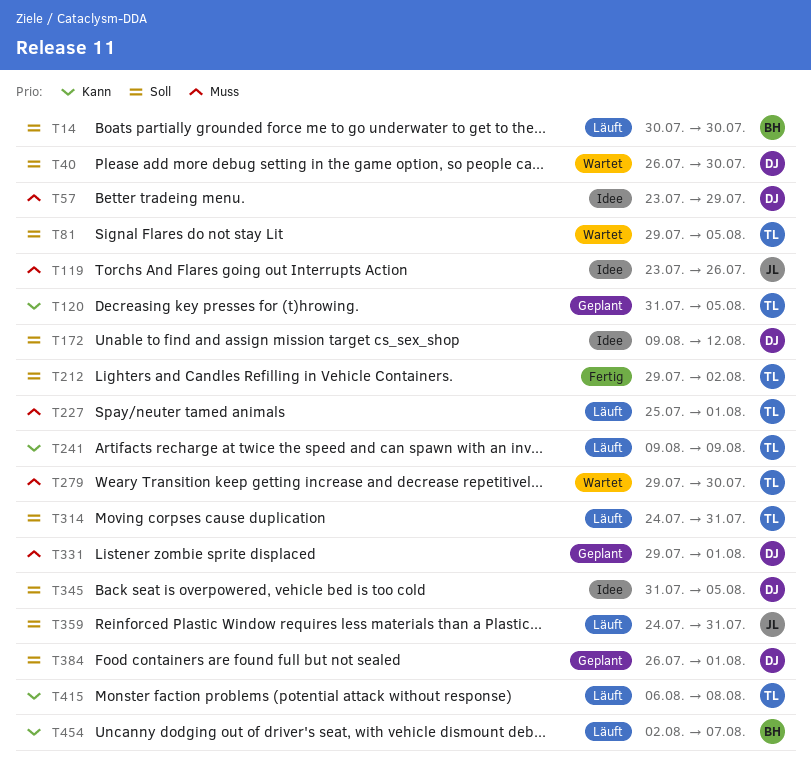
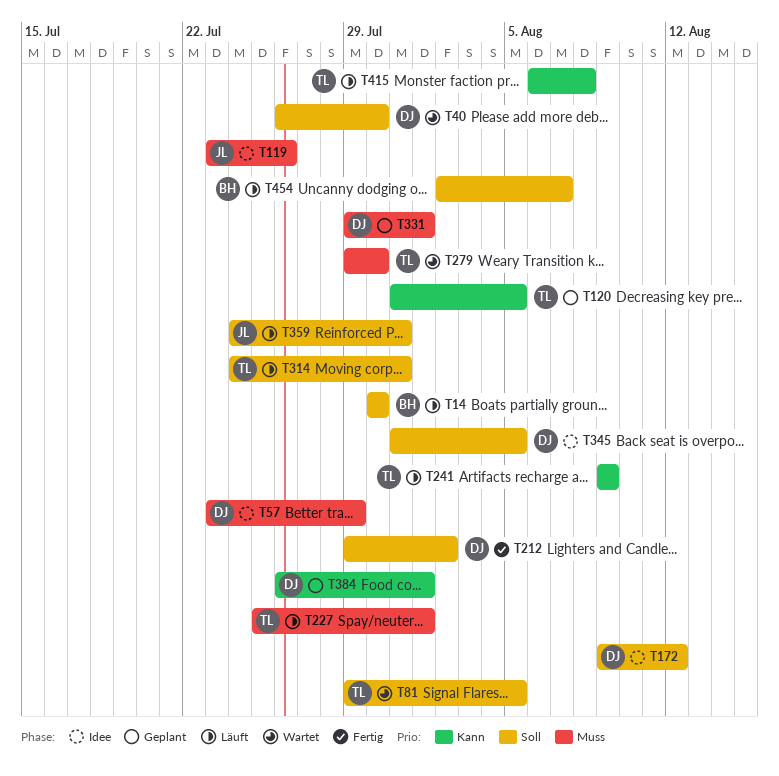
T212, owner: TL -> DJ
T384, priority: Soll -> Kann
T454, priority: Kann -> Soll

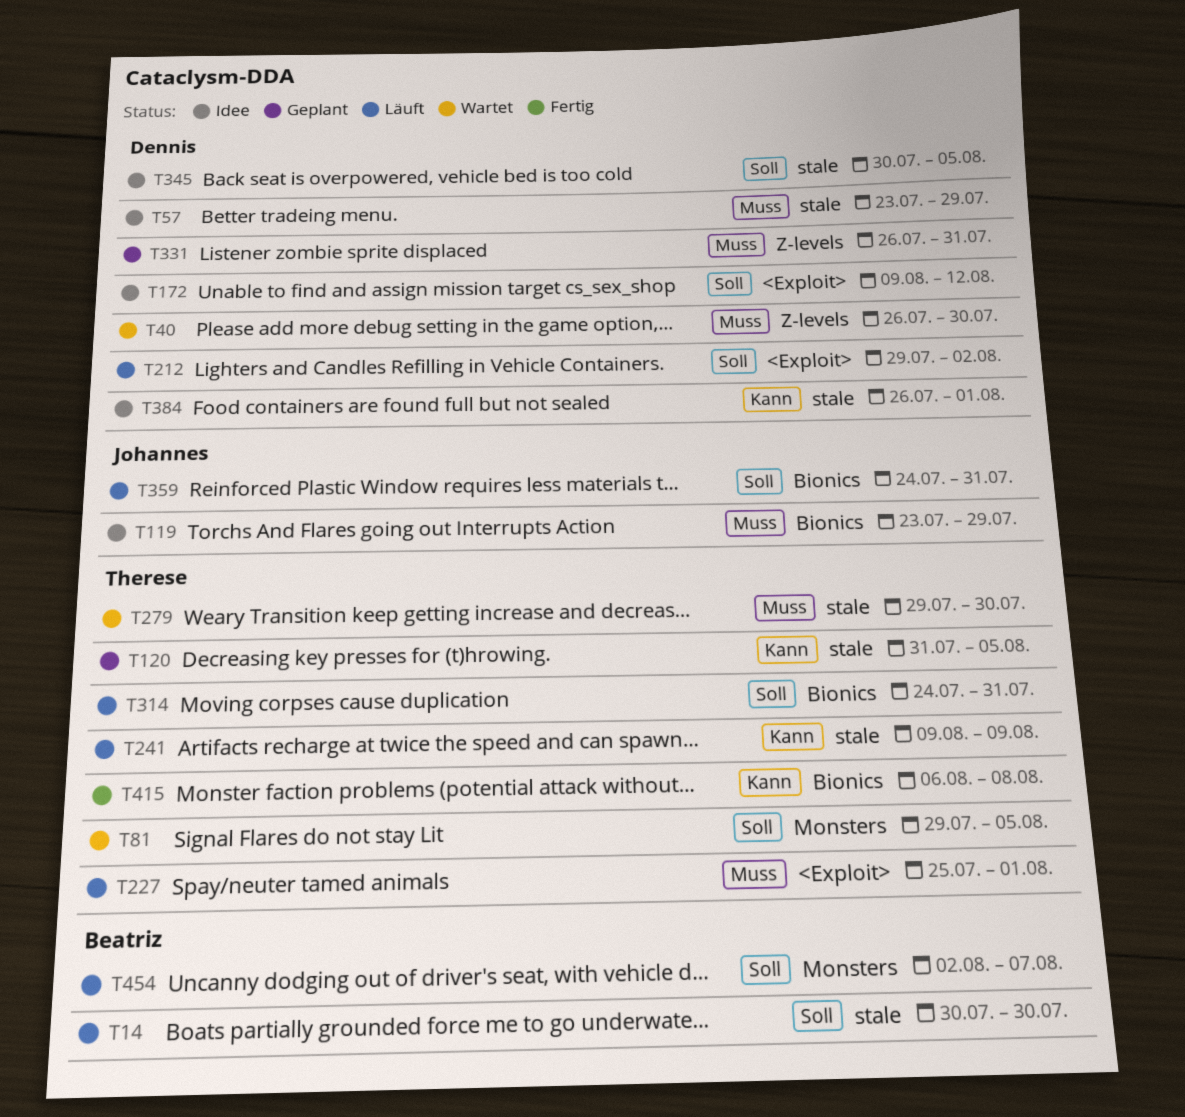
T40, priority: Soll -> Muss
T119, due: Jul 26 -> Jul 29
T212, status: Fertig -> Läuft
T331, start: Jul 29 -> Jul 26
T331, due: Aug 1 -> Jul 31
T345, start: Jul 31 -> Jul 30
T384, status: Geplant -> Idee
T415, status: Läuft -> Fertig

